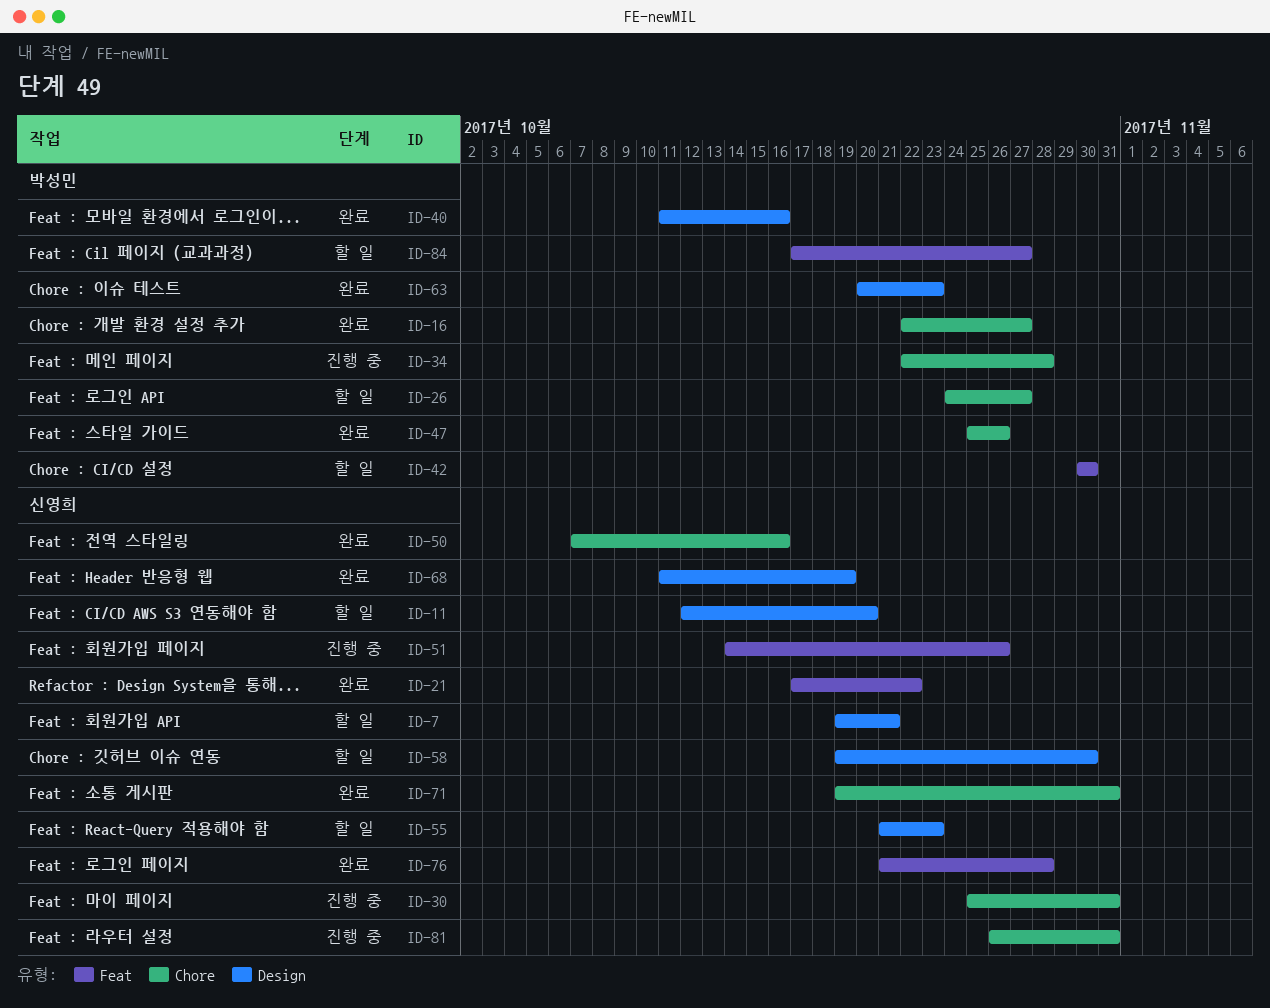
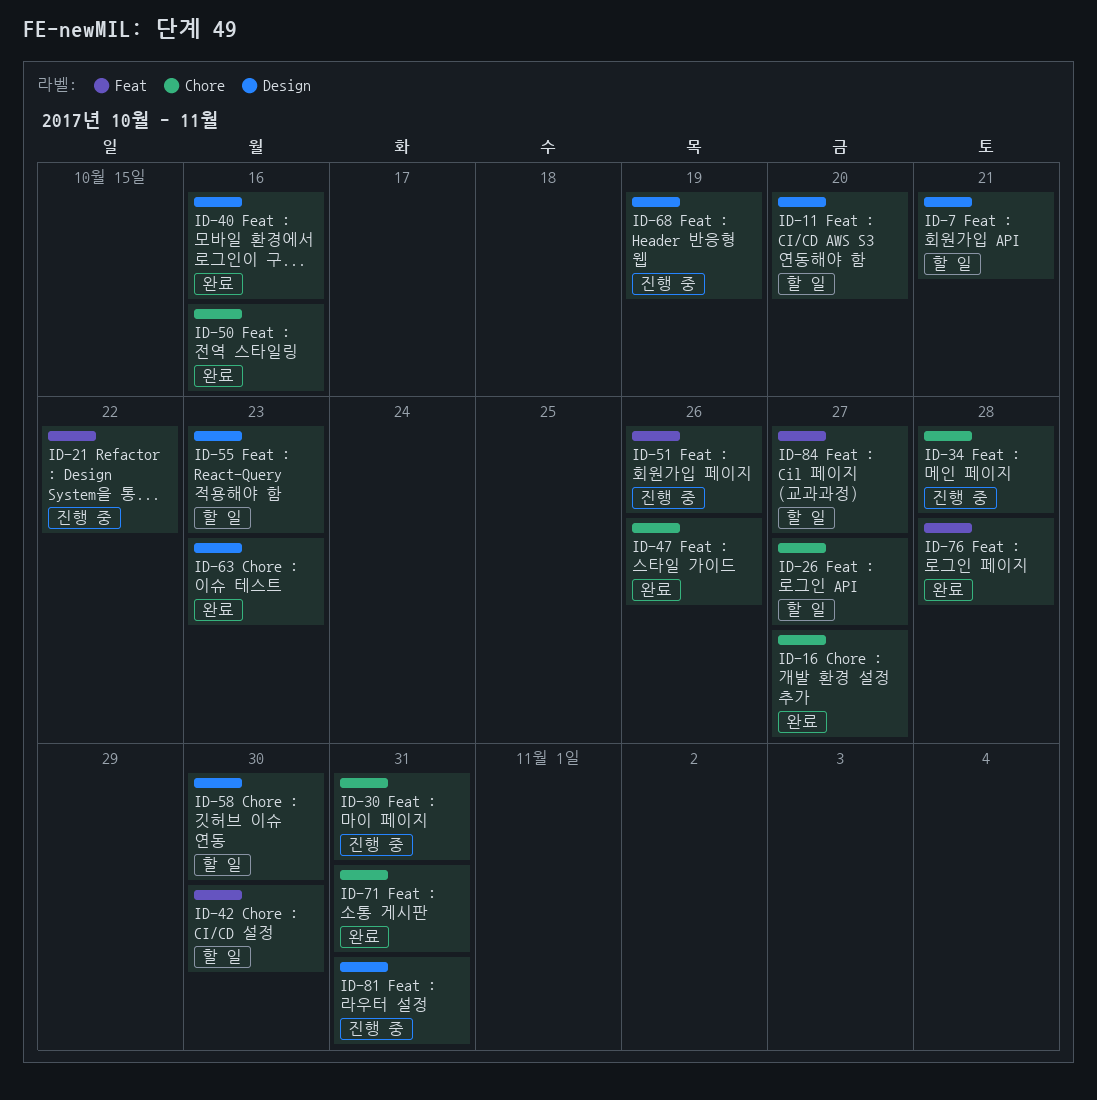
ID-21, status: 완료 -> 진행 중
ID-68, status: 완료 -> 진행 중
ID-81, label: Chore -> Design

